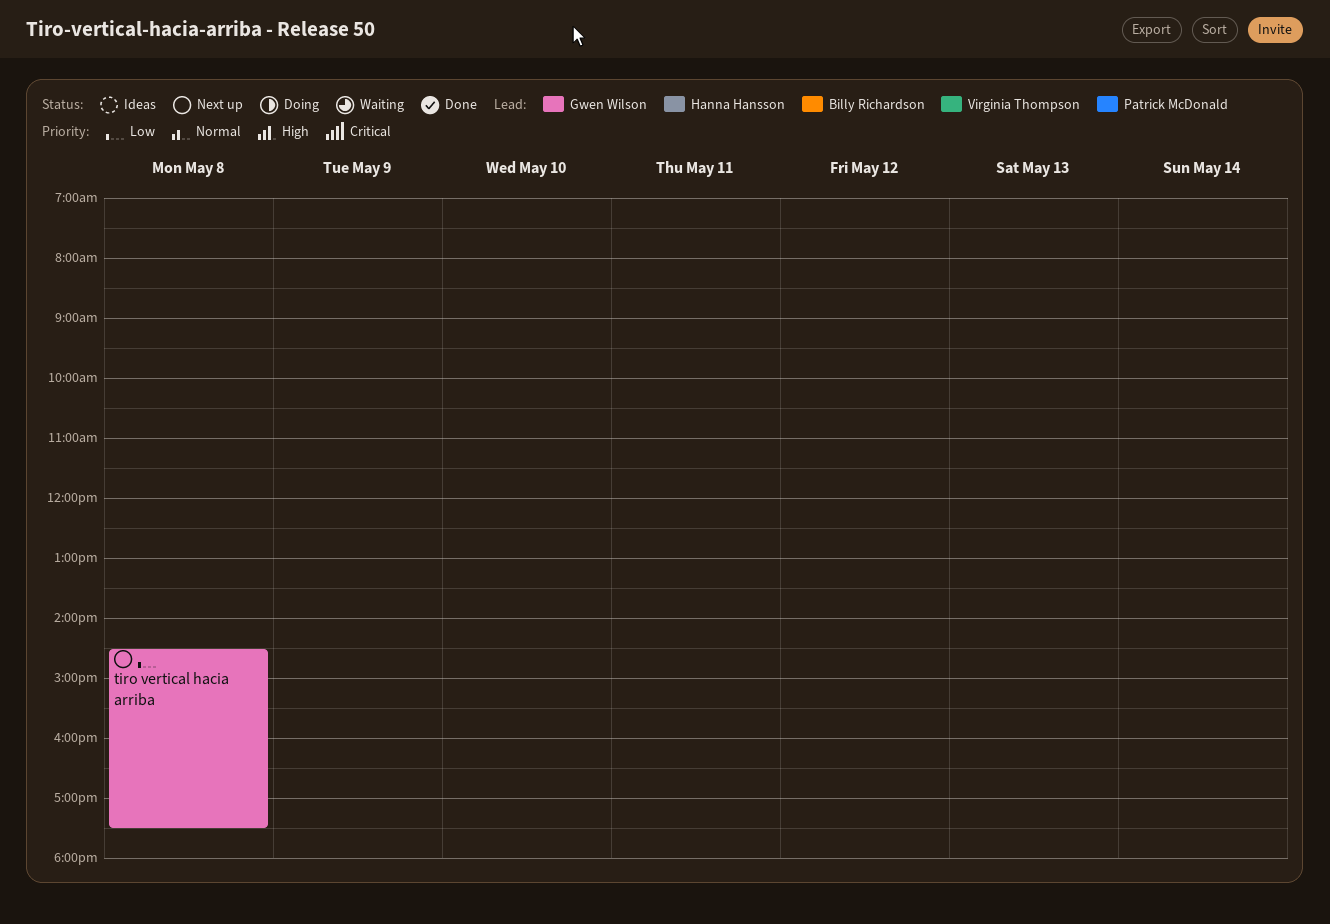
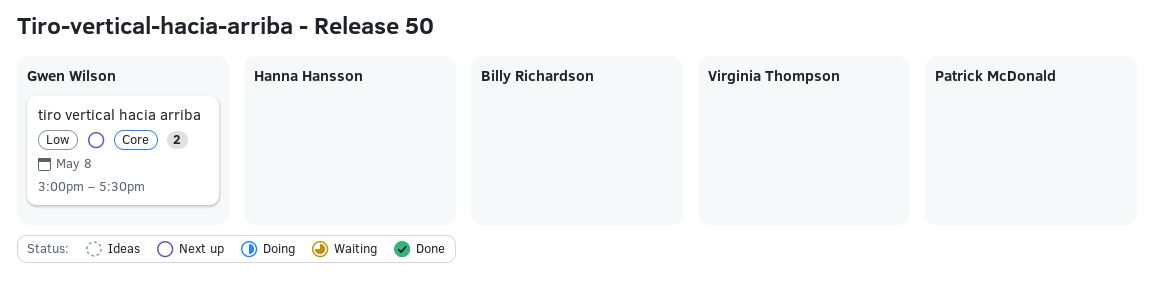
tiro vertical hacia arriba, begins: 14:30 -> 15:00

